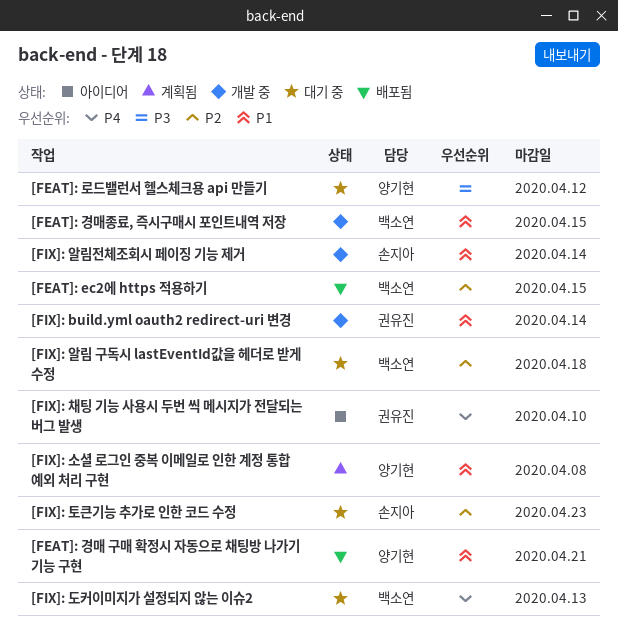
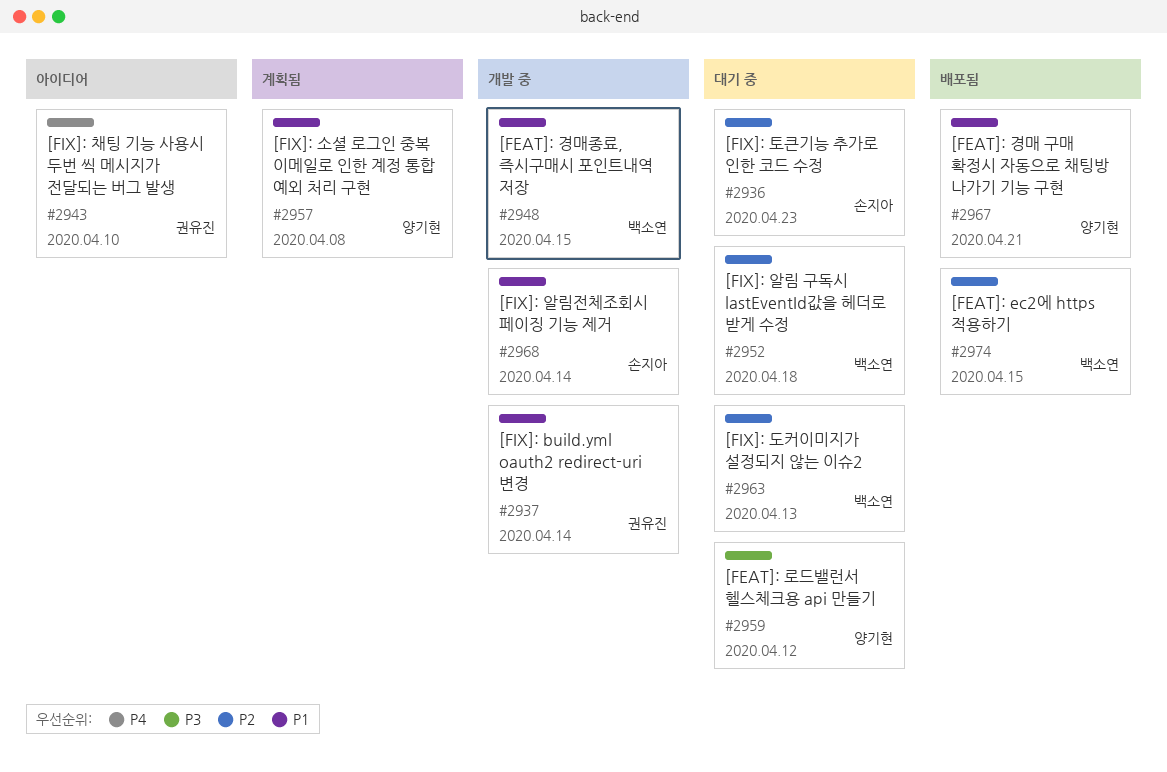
[FIX]: 도커이미지가 설정되지 않는 이슈2, priority: P4 -> P2

